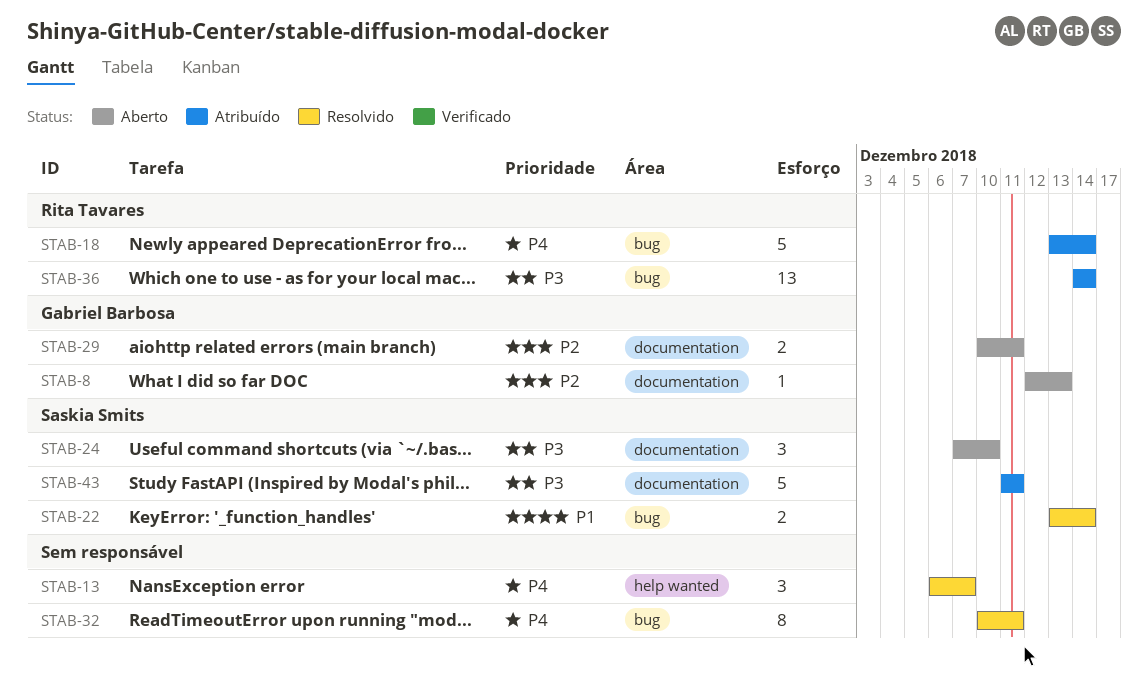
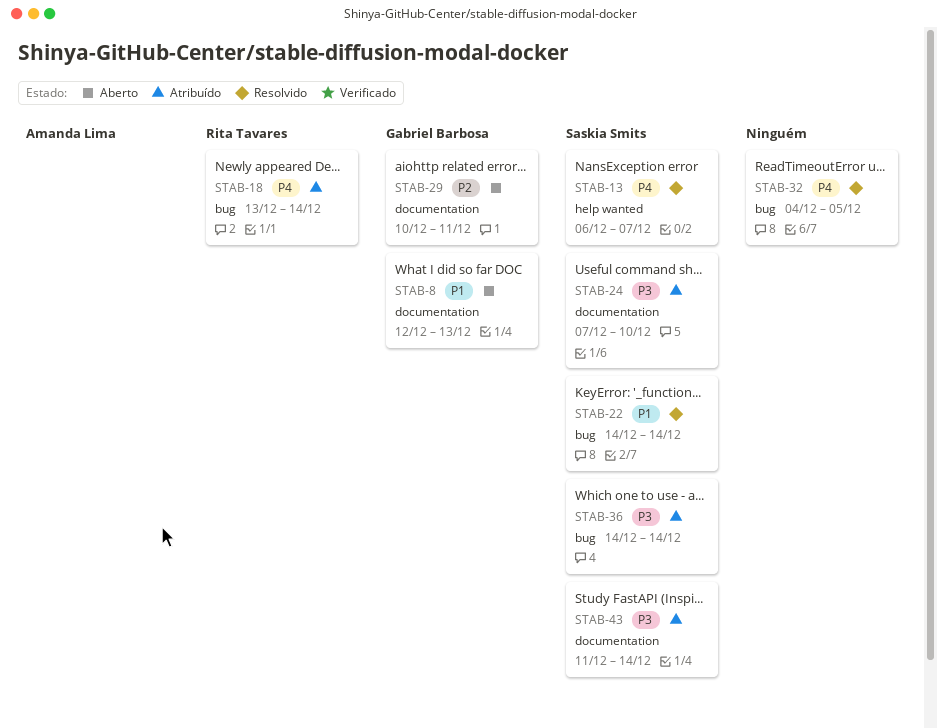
STAB-8, priority: P2 -> P1
STAB-13, owner: none -> Saskia Smits
STAB-22, start: Dec 13 -> Dec 14
STAB-24, status: Aberto -> Atribuído
STAB-32, start: Dec 10 -> Dec 4
STAB-32, due: Dec 11 -> Dec 5
STAB-36, owner: Rita Tavares -> Saskia Smits
STAB-43, due: Dec 11 -> Dec 14

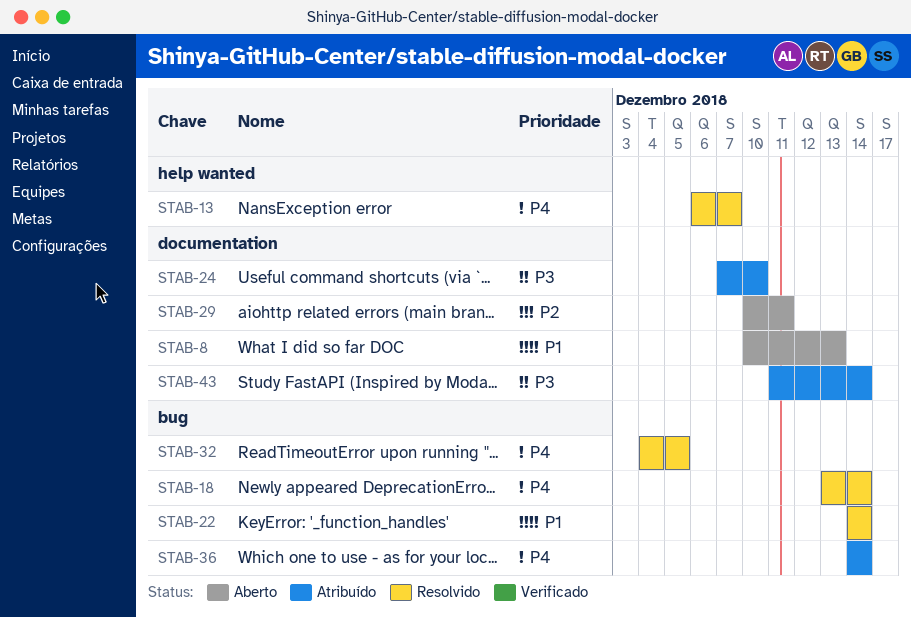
STAB-8, start: Dec 12 -> Dec 10
STAB-18, status: Atribuído -> Resolvido
STAB-36, priority: P3 -> P4

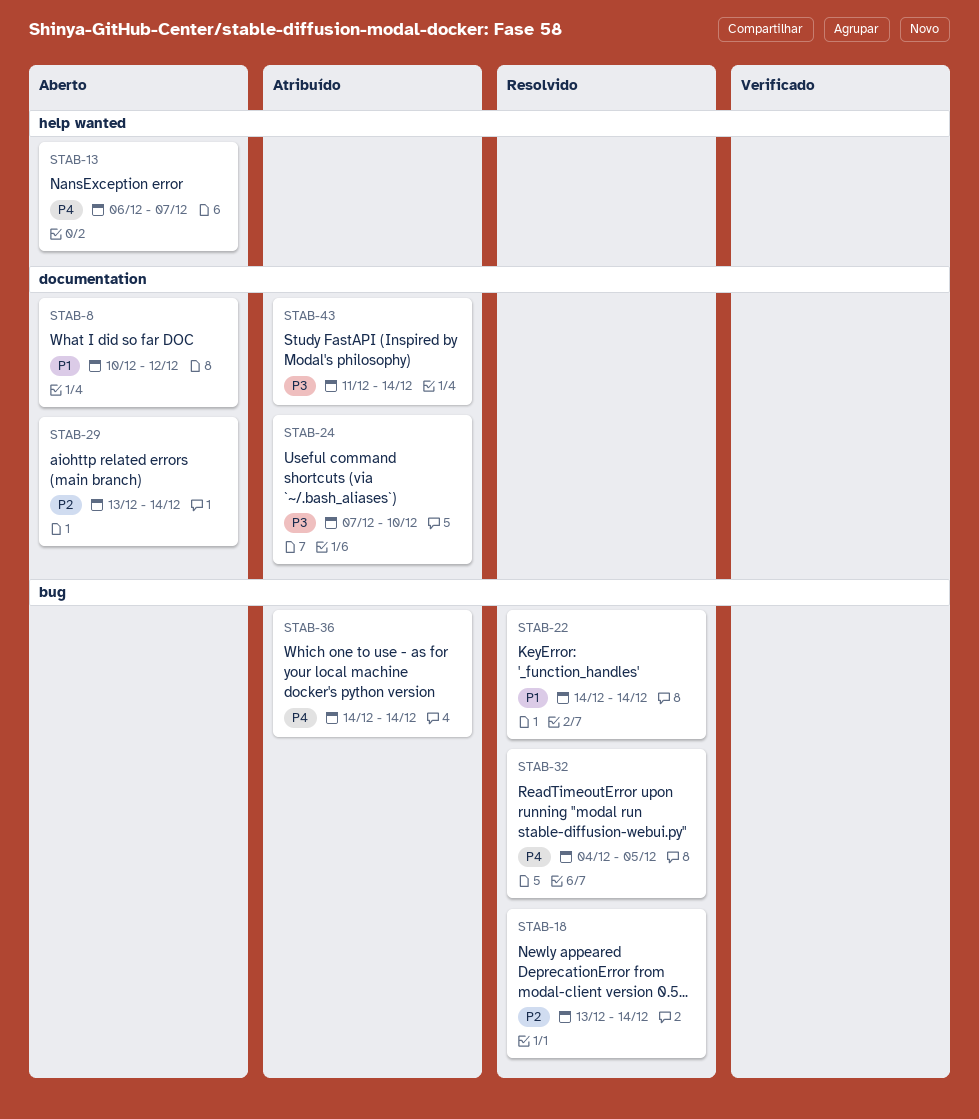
STAB-8, due: Dec 13 -> Dec 12
STAB-13, status: Resolvido -> Aberto
STAB-18, priority: P4 -> P2
STAB-29, start: Dec 10 -> Dec 13
STAB-29, due: Dec 11 -> Dec 14

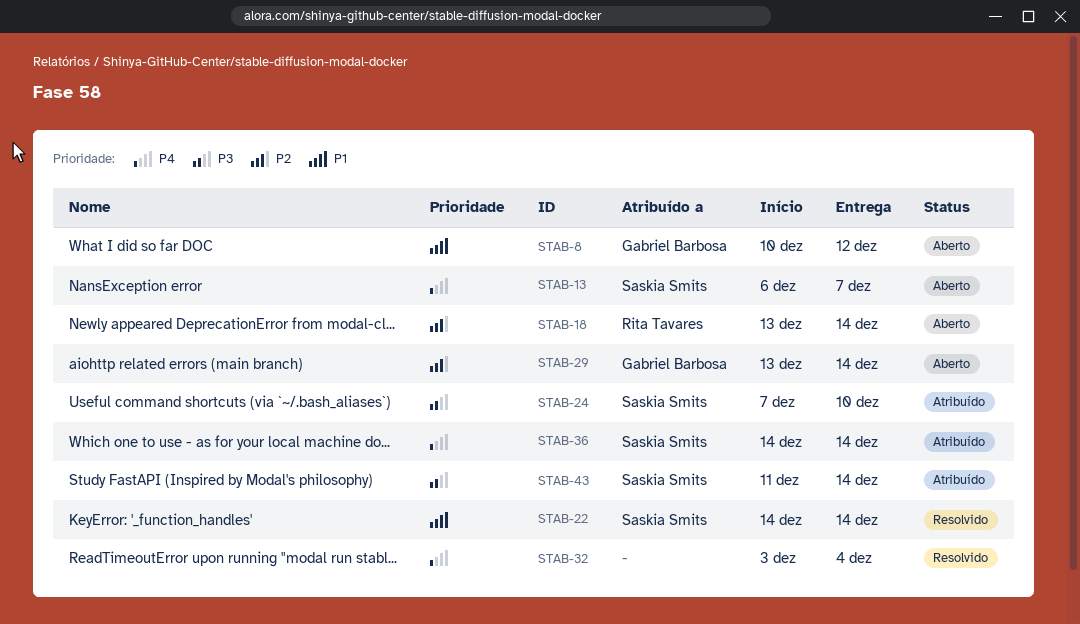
STAB-18, status: Resolvido -> Aberto
STAB-32, start: Dec 4 -> Dec 3
STAB-32, due: Dec 5 -> Dec 4

